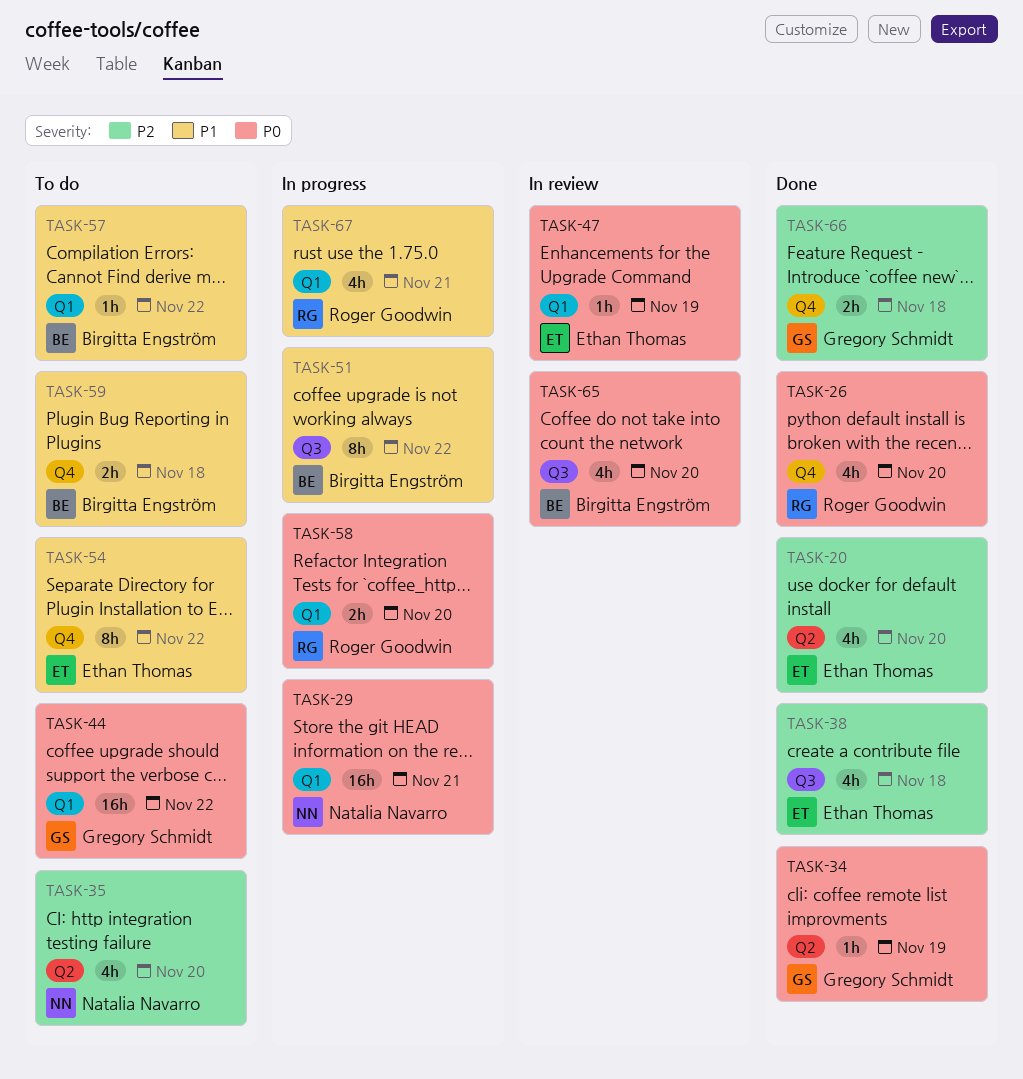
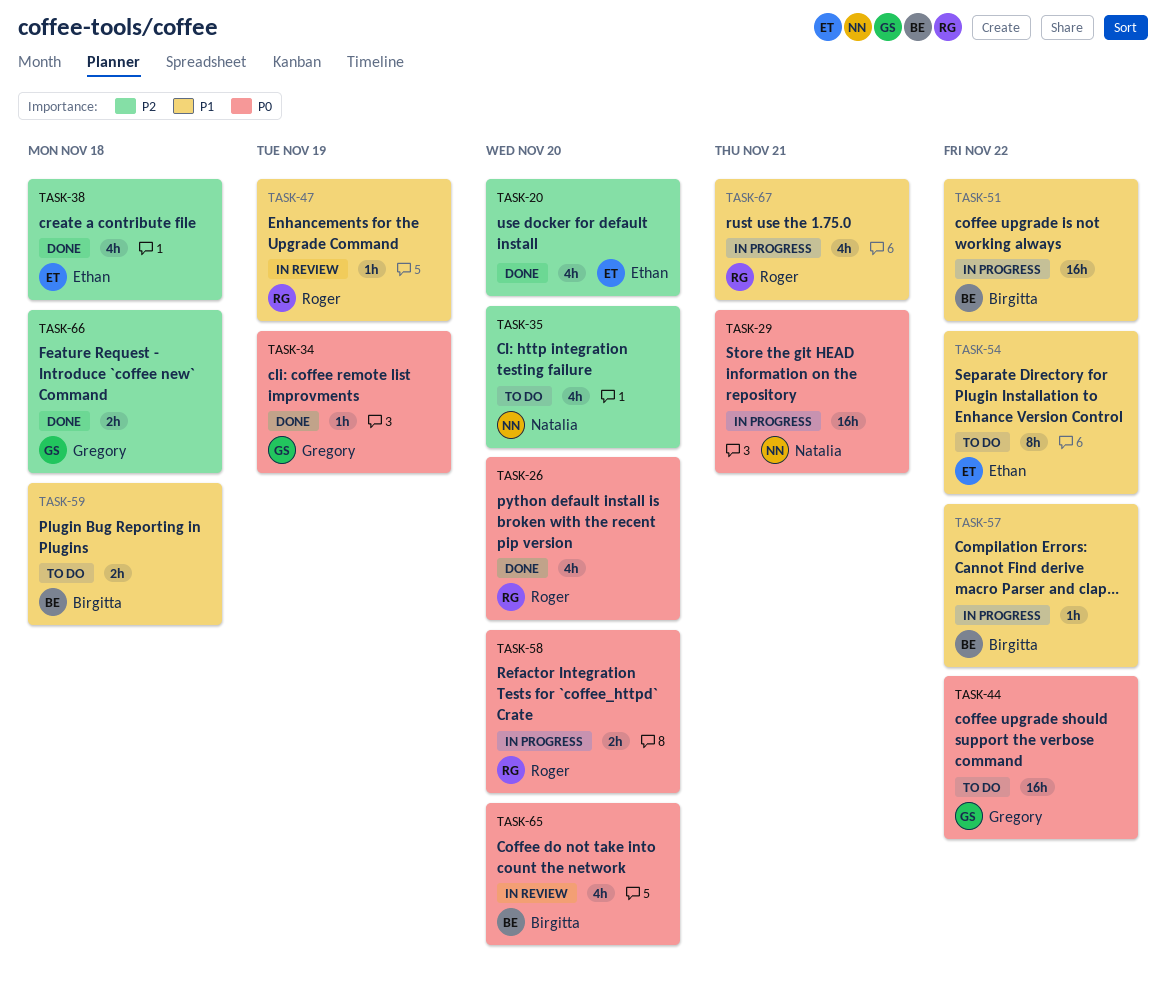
TASK-47, owner: Ethan Thomas -> Roger Goodwin
TASK-47, priority: P0 -> P1
TASK-51, estimate: 8h -> 16h
TASK-57, status: To do -> In progress

